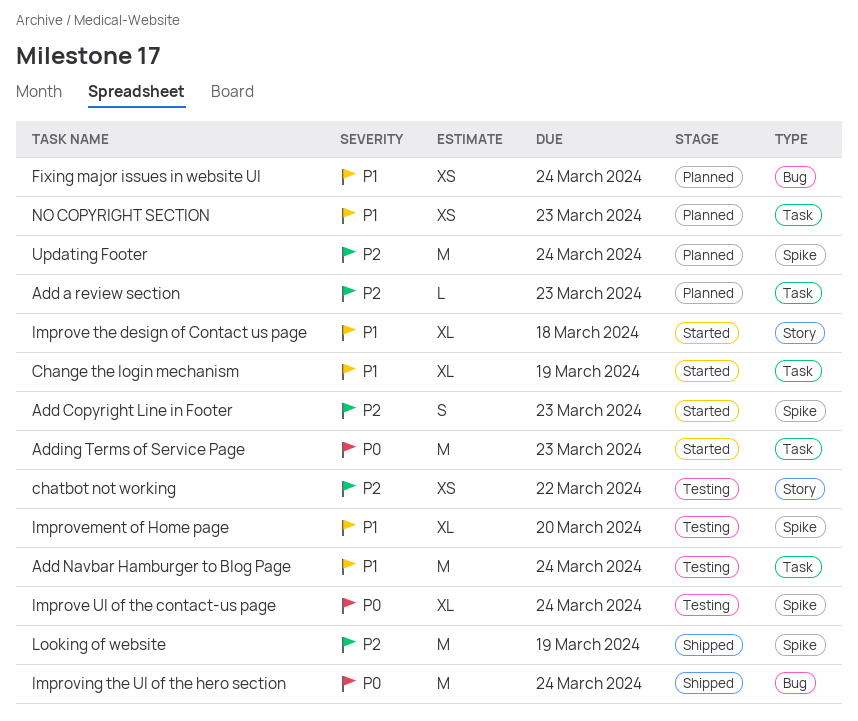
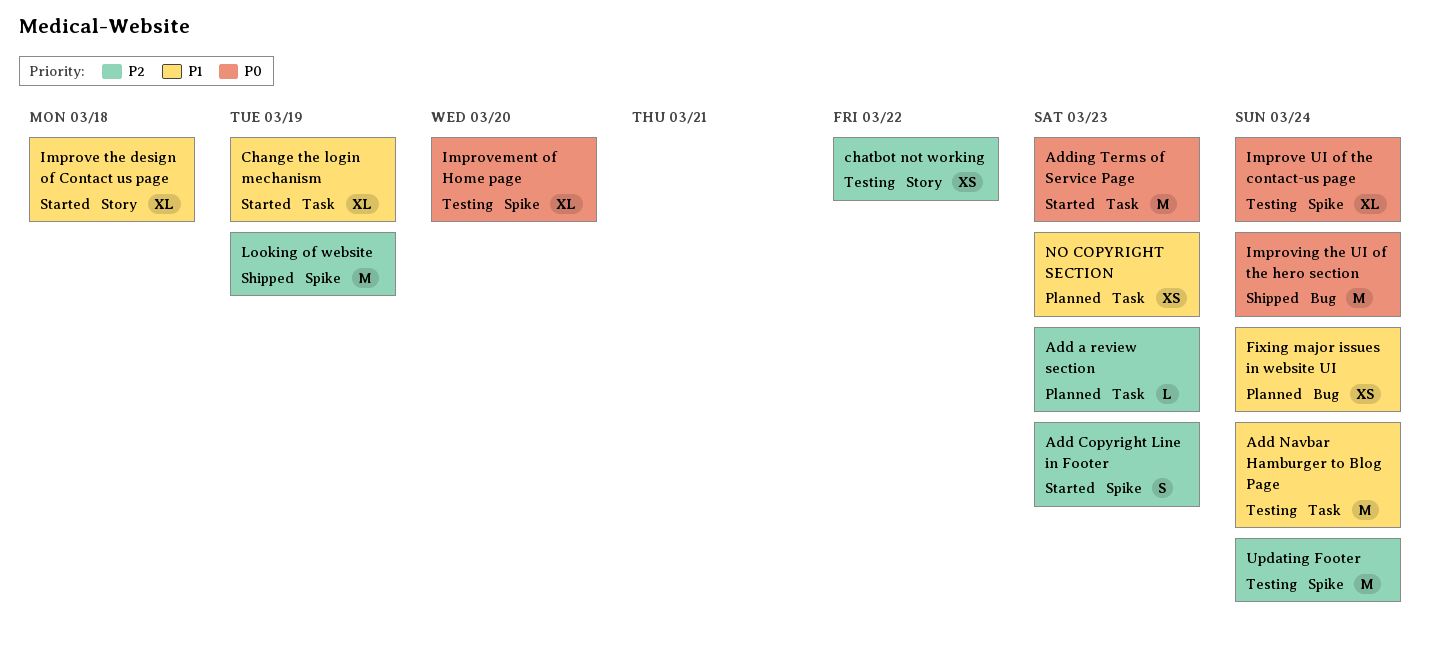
Improvement of Home page, priority: P1 -> P0
Updating Footer, status: Planned -> Testing

